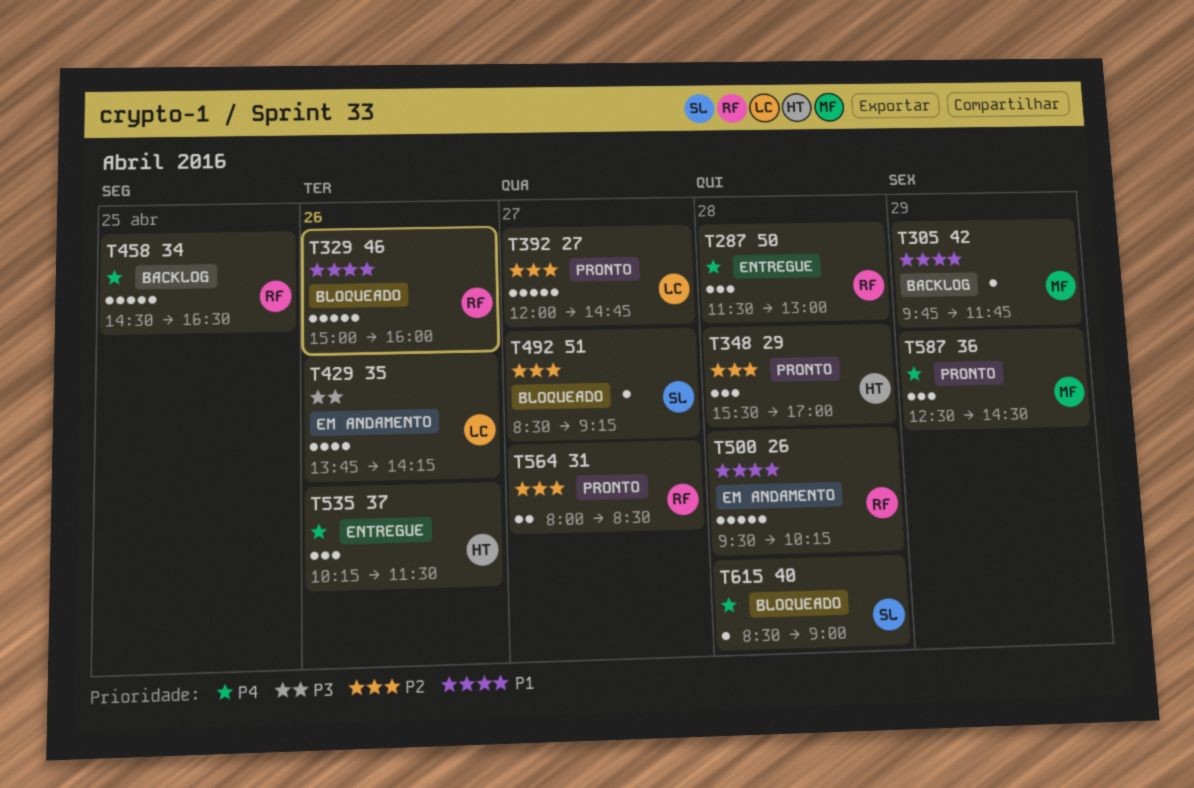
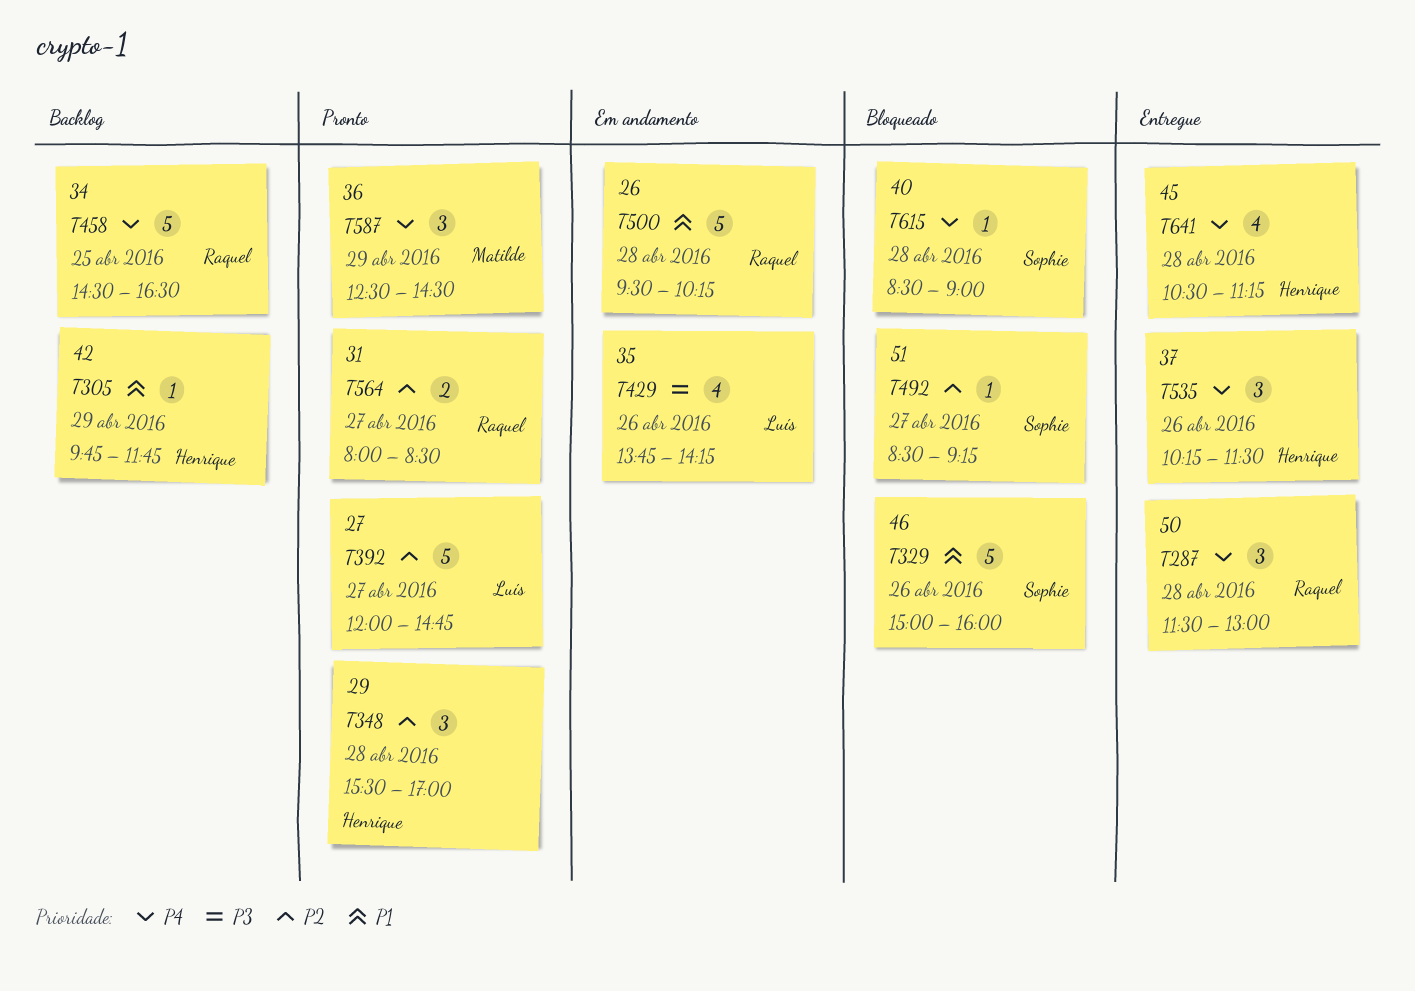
T305, owner: Matilde -> Henrique
T329, owner: Raquel -> Sophie
T641: none -> present

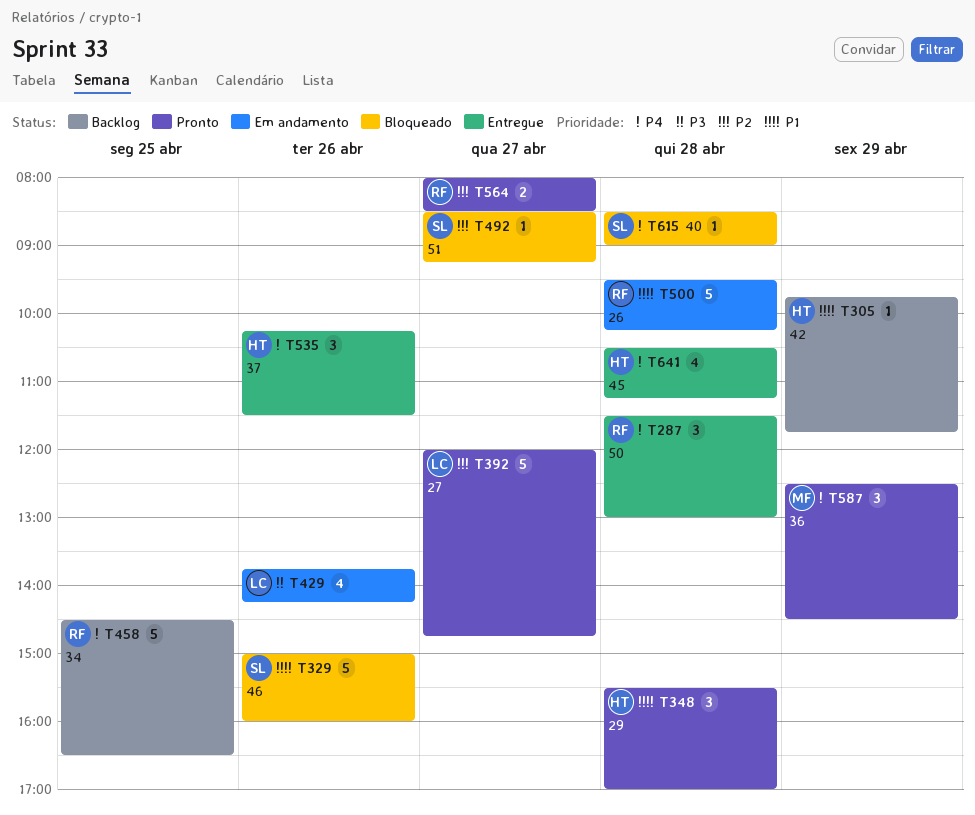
T348, priority: P2 -> P1

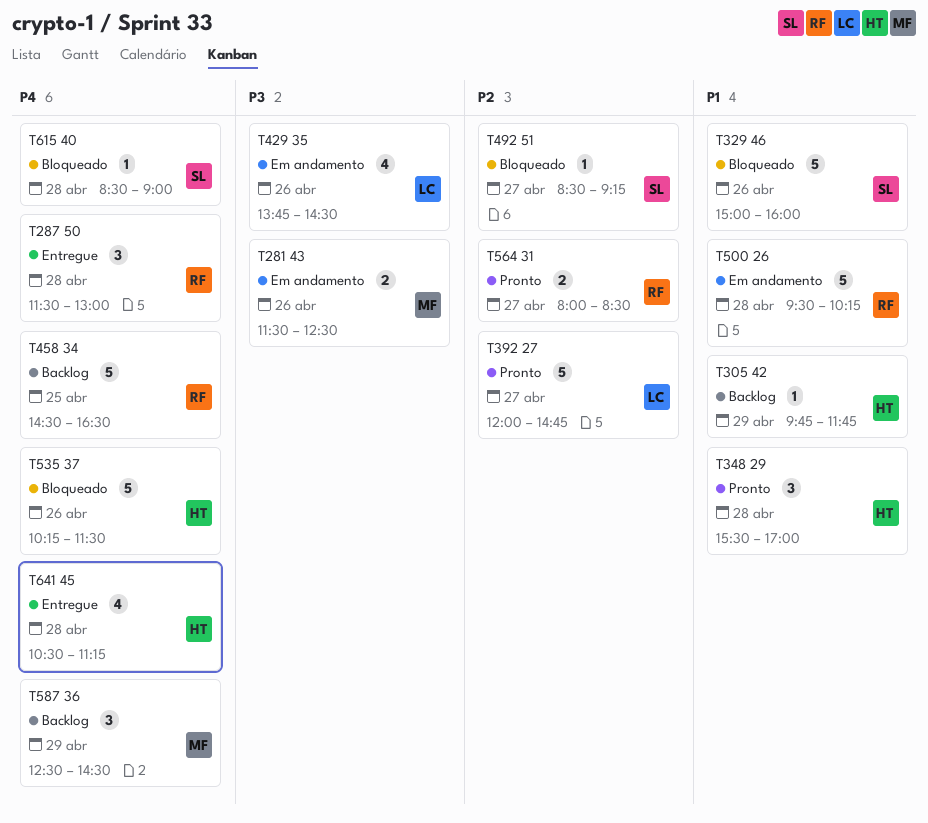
T281: none -> present
T429, ends: 14:15 -> 14:30
T535, status: Entregue -> Bloqueado
T535, estimate: 3 -> 5
T587, status: Pronto -> Backlog

